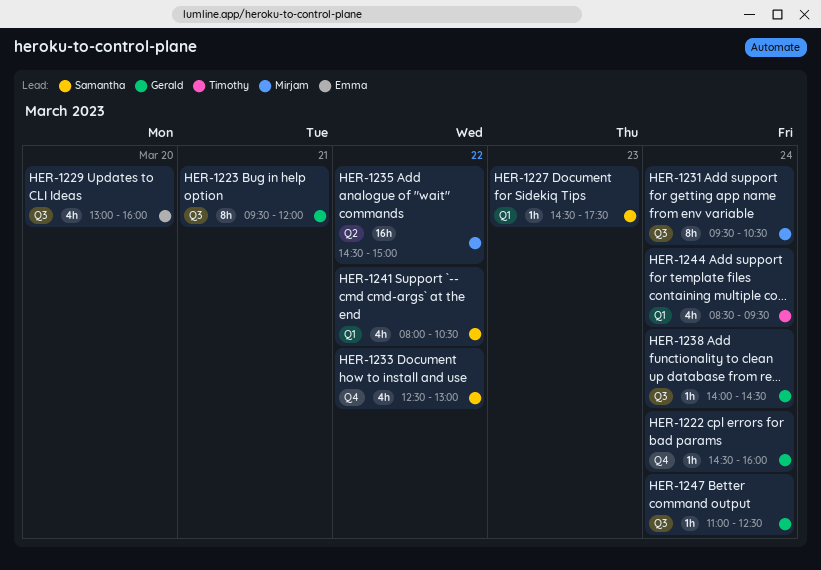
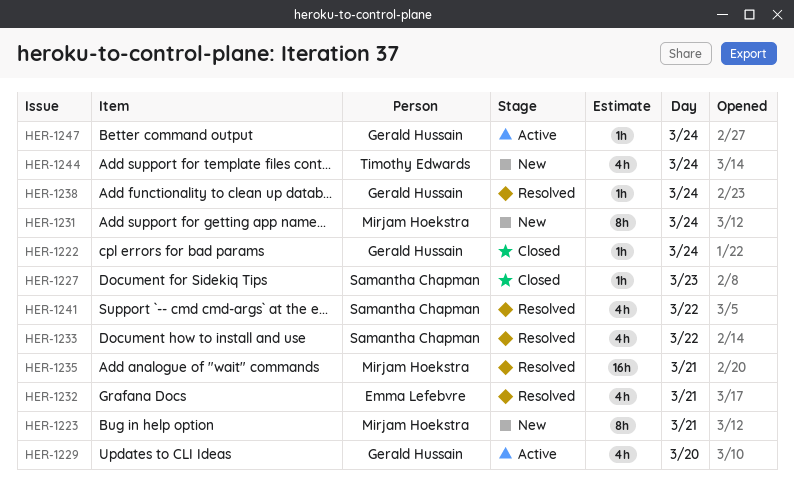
HER-1223, owner: Gerald Hussain -> Mirjam Hoekstra
HER-1229, owner: Emma Lefebvre -> Gerald Hussain
HER-1232: none -> present
HER-1235, day: Mar 22 -> Mar 21

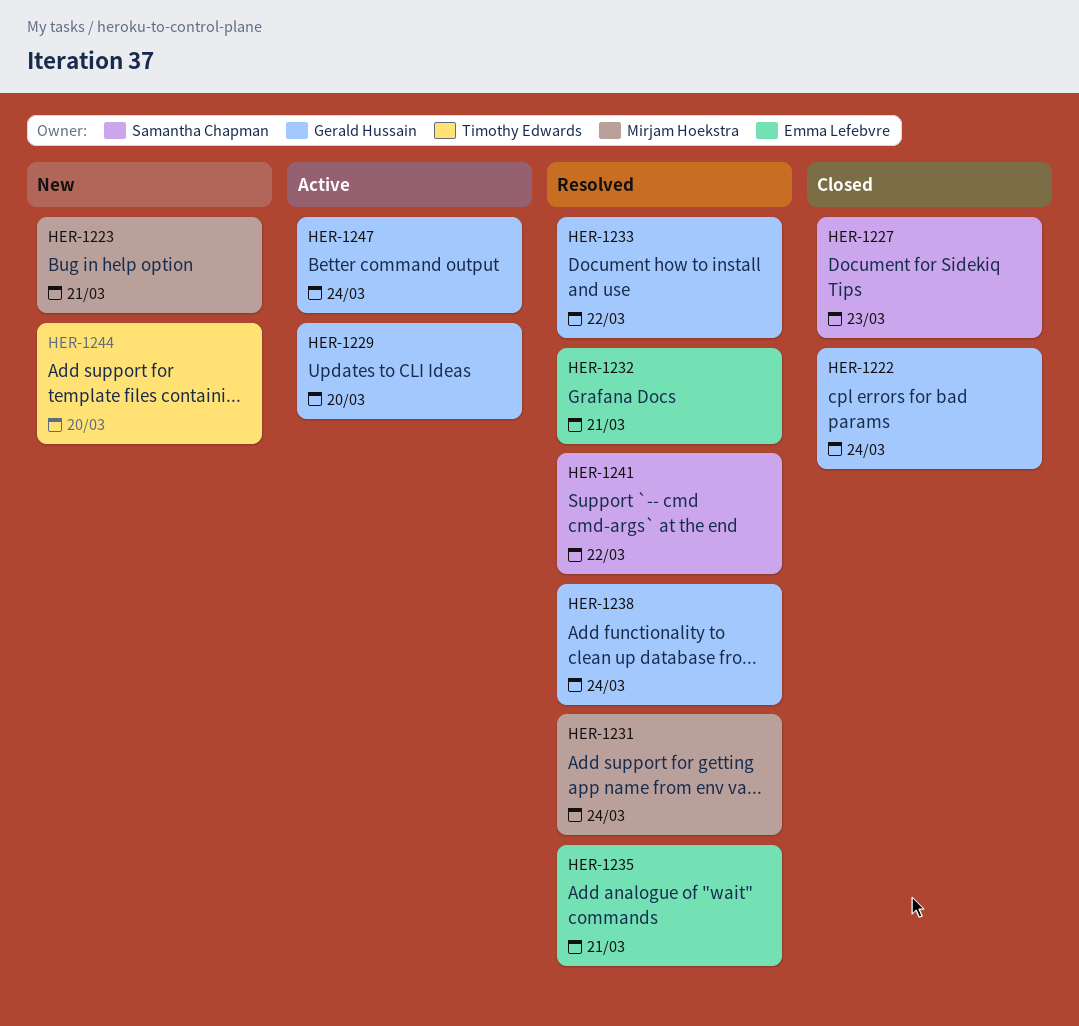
HER-1231, status: New -> Resolved
HER-1233, owner: Samantha Chapman -> Gerald Hussain
HER-1235, owner: Mirjam Hoekstra -> Emma Lefebvre
HER-1244, day: Mar 24 -> Mar 20

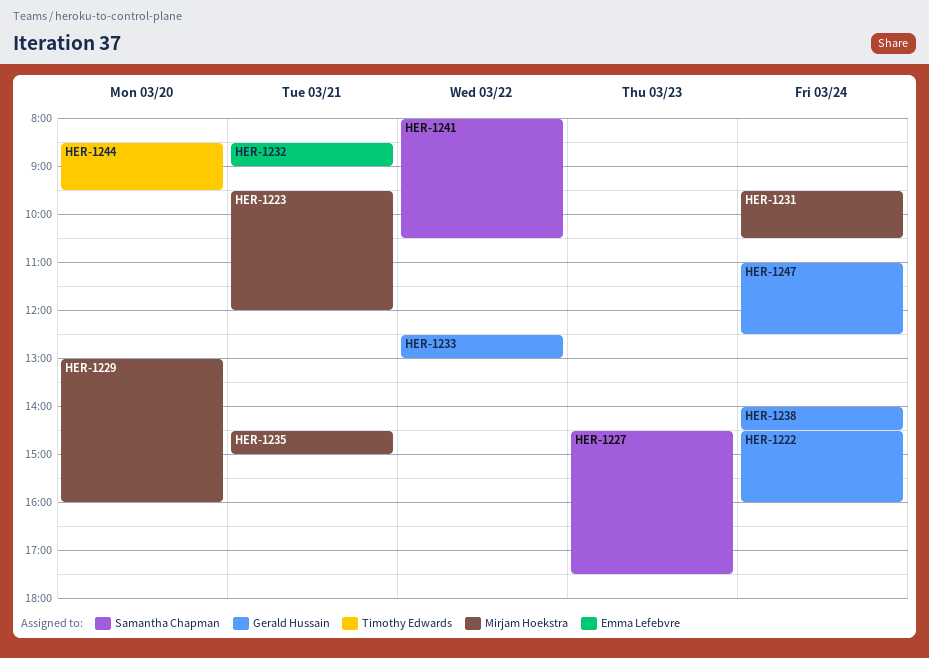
HER-1229, owner: Gerald Hussain -> Mirjam Hoekstra
HER-1235, owner: Emma Lefebvre -> Mirjam Hoekstra

